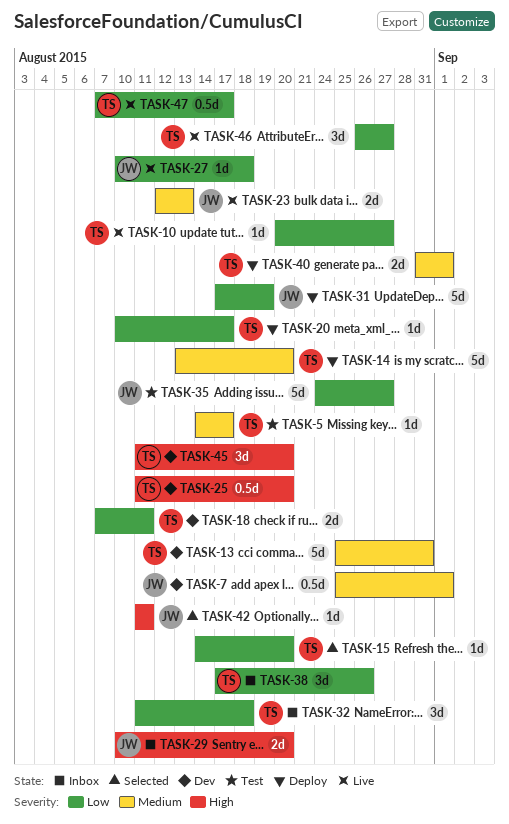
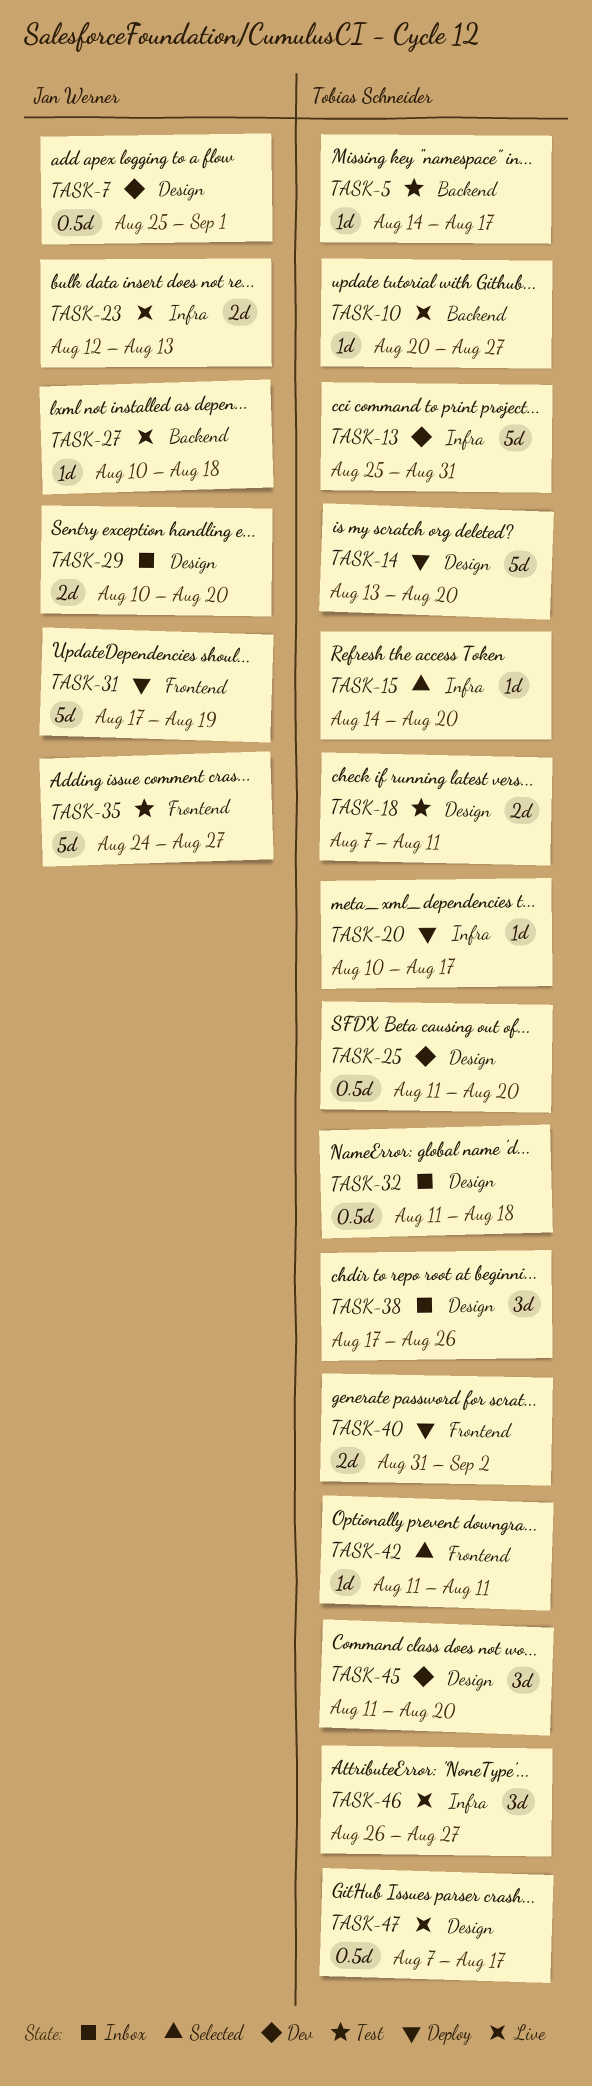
TASK-18, status: Dev -> Test
TASK-32, estimate: 3d -> 0.5d
TASK-40, due: Sep 1 -> Sep 2
TASK-42, owner: Jan Werner -> Tobias Schneider

